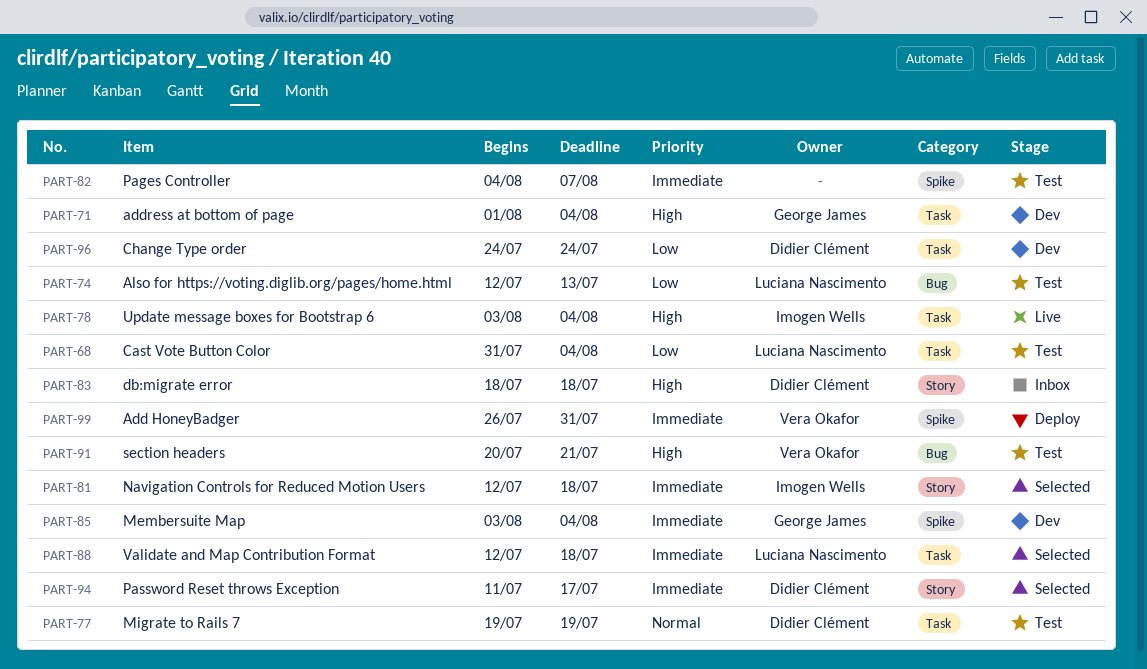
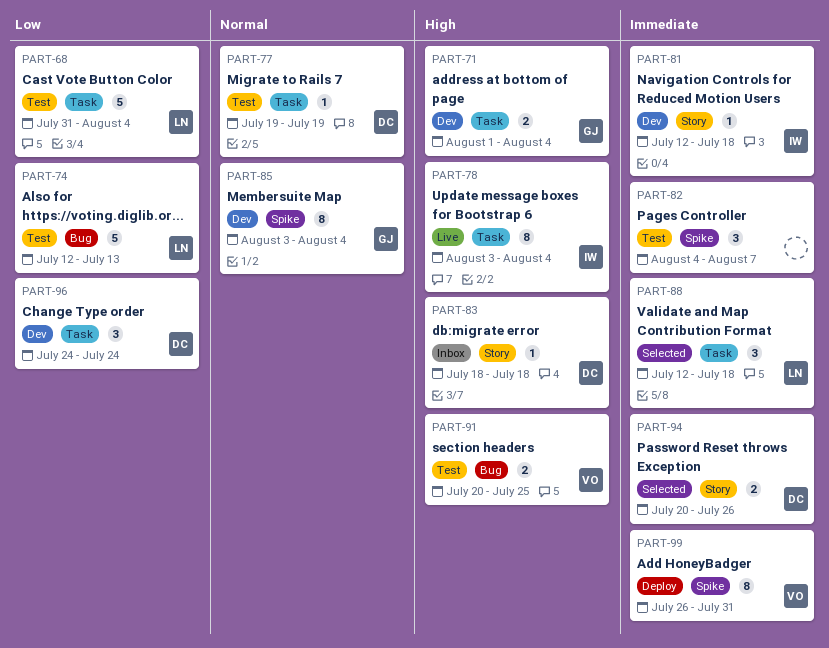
PART-81, status: Selected -> Dev
PART-85, priority: Immediate -> Normal
PART-91, due: Jul 21 -> Jul 25
PART-94, start: Jul 11 -> Jul 20
PART-94, due: Jul 17 -> Jul 26

